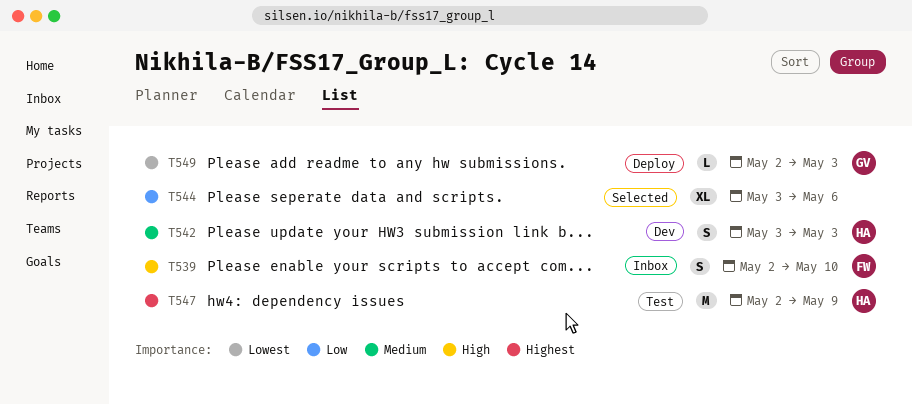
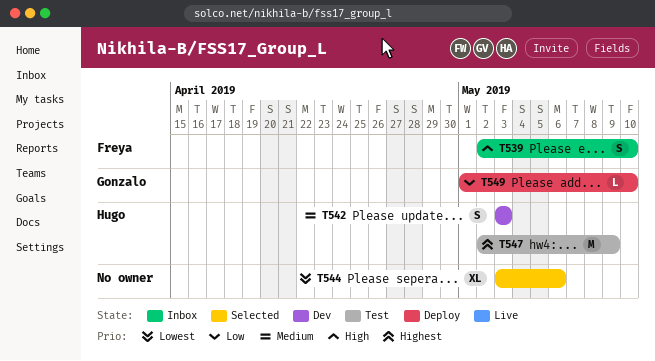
T544, priority: Low -> Lowest
T549, priority: Lowest -> Low
T549, start: May 2 -> May 1
T549, due: May 3 -> May 10

